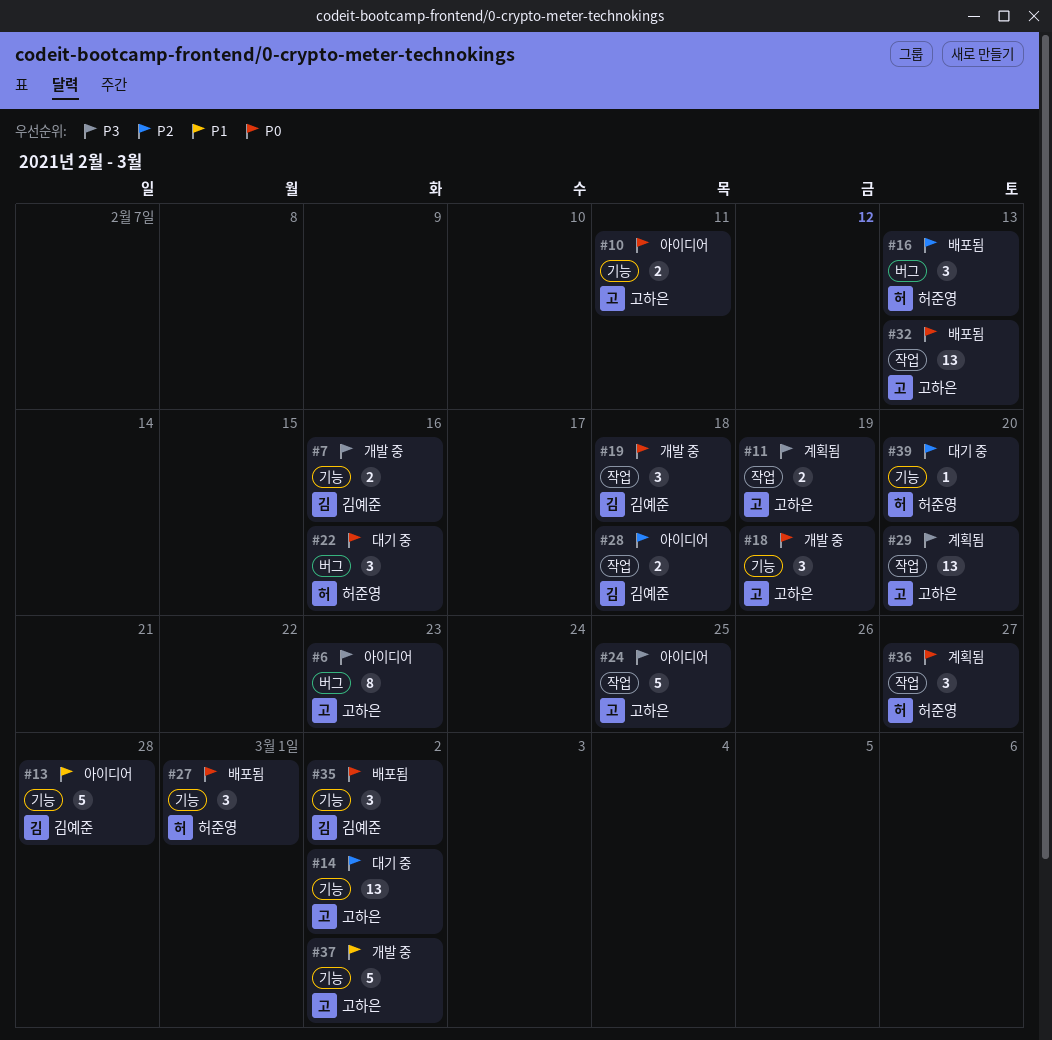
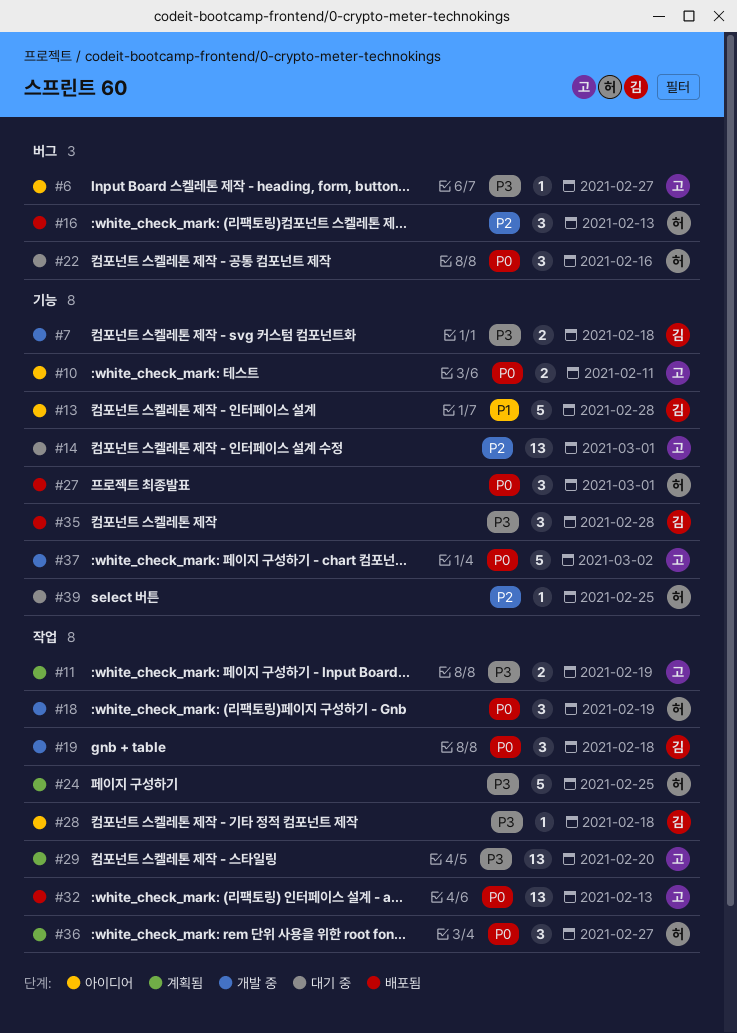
#6, estimate: 8 -> 1
#6, due: Feb 23 -> Feb 27
#7, due: Feb 16 -> Feb 18
#14, due: Mar 2 -> Mar 1
#18, owner: 고하은 -> 허준영
#18, label: 기능 -> 작업
#24, status: 아이디어 -> 계획됨
#24, owner: 고하은 -> 허준영
#28, priority: P2 -> P3
#28, estimate: 2 -> 1
#35, priority: P0 -> P3
#35, due: Mar 2 -> Feb 28
#37, priority: P1 -> P0
#39, due: Feb 20 -> Feb 25

